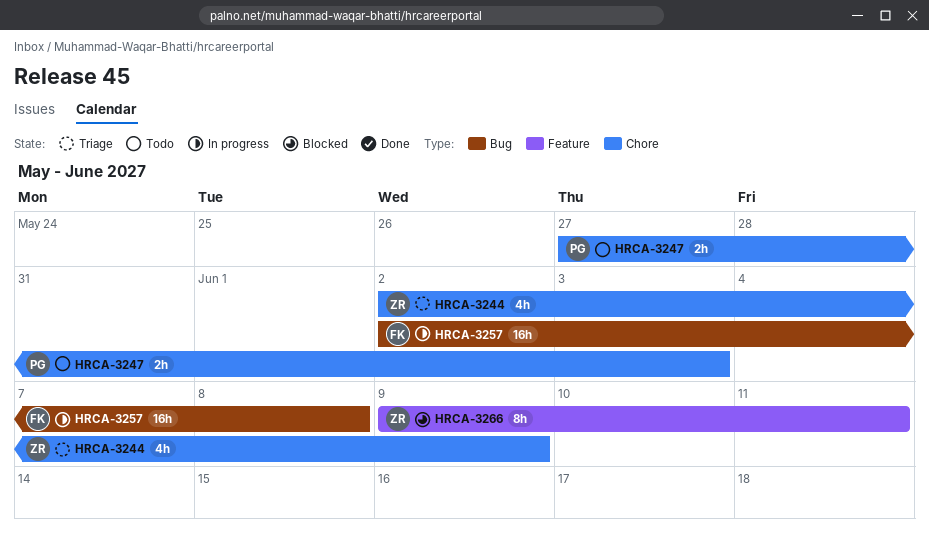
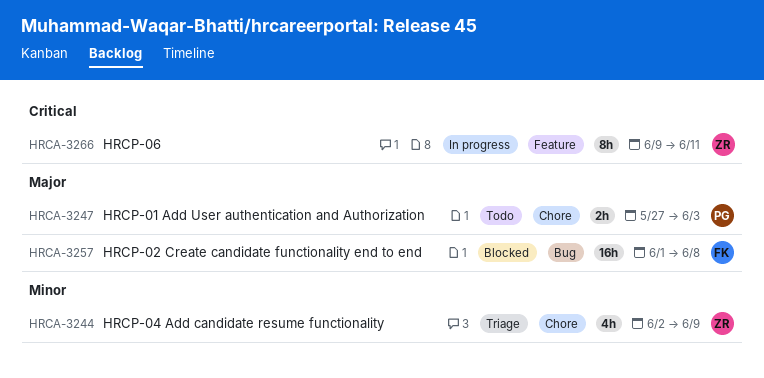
HRCA-3257, status: In progress -> Blocked
HRCA-3257, start: Jun 2 -> Jun 1
HRCA-3266, status: Blocked -> In progress

